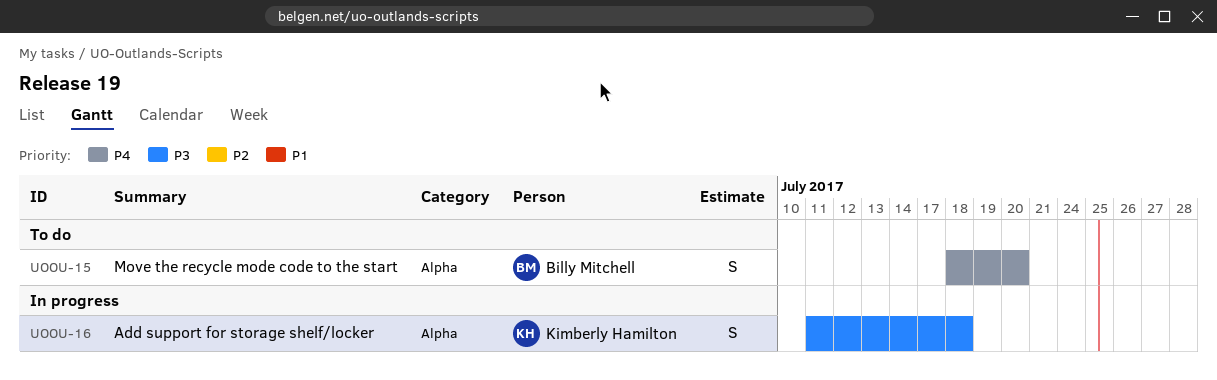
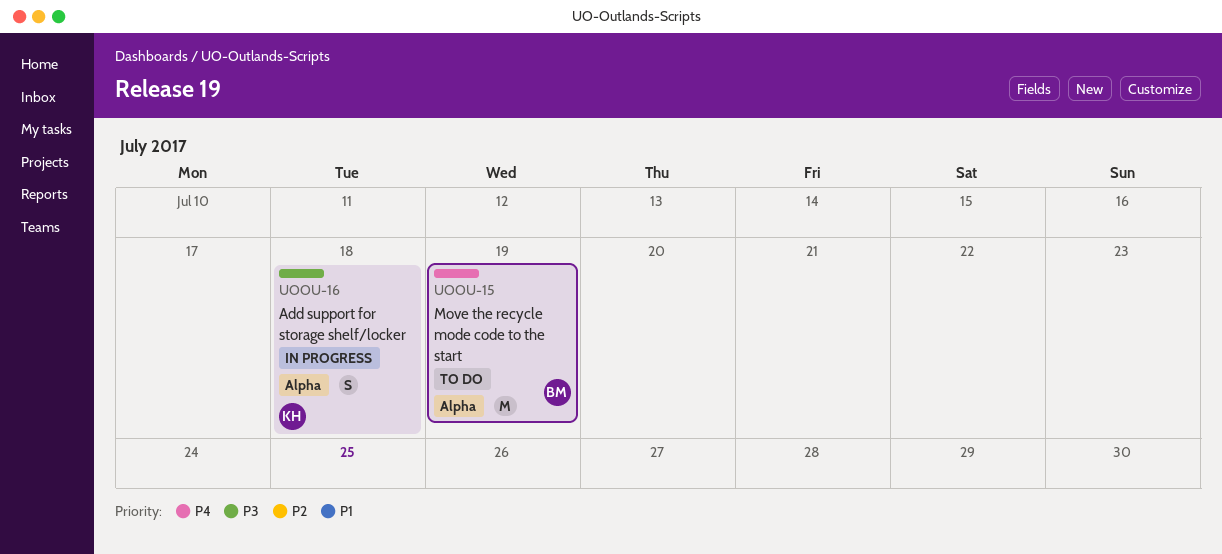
UOOU-15, estimate: S -> M
UOOU-15, due: Jul 20 -> Jul 19

